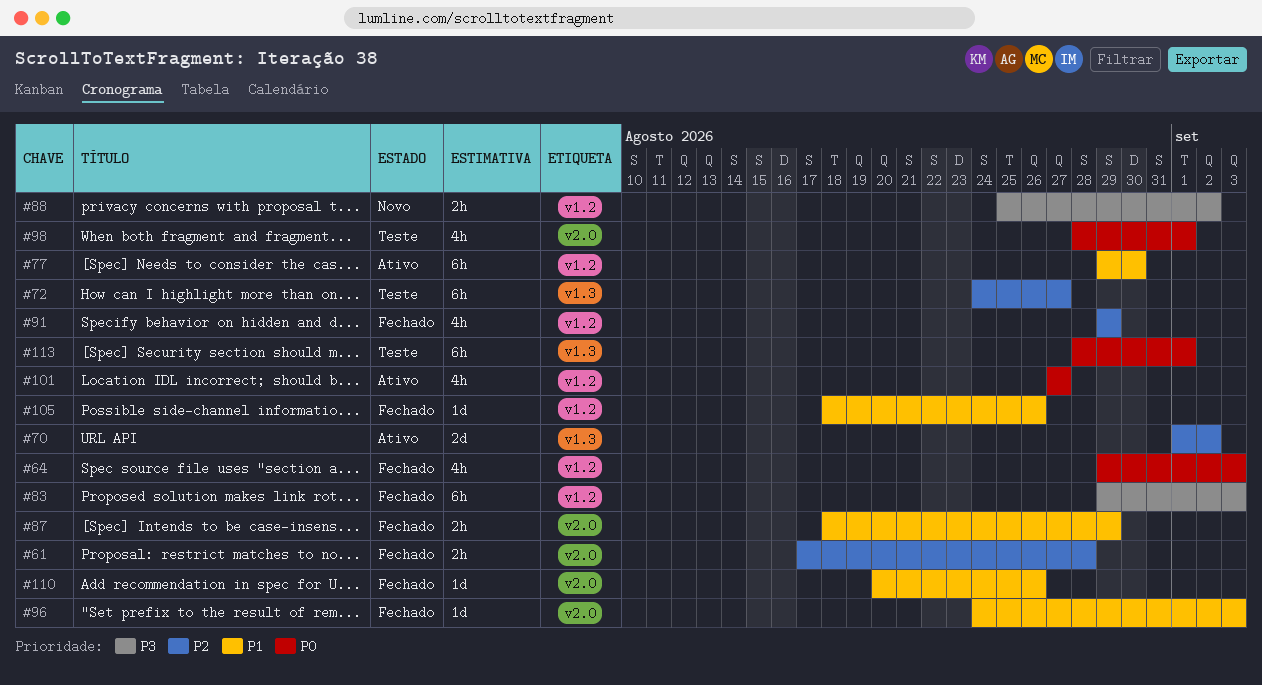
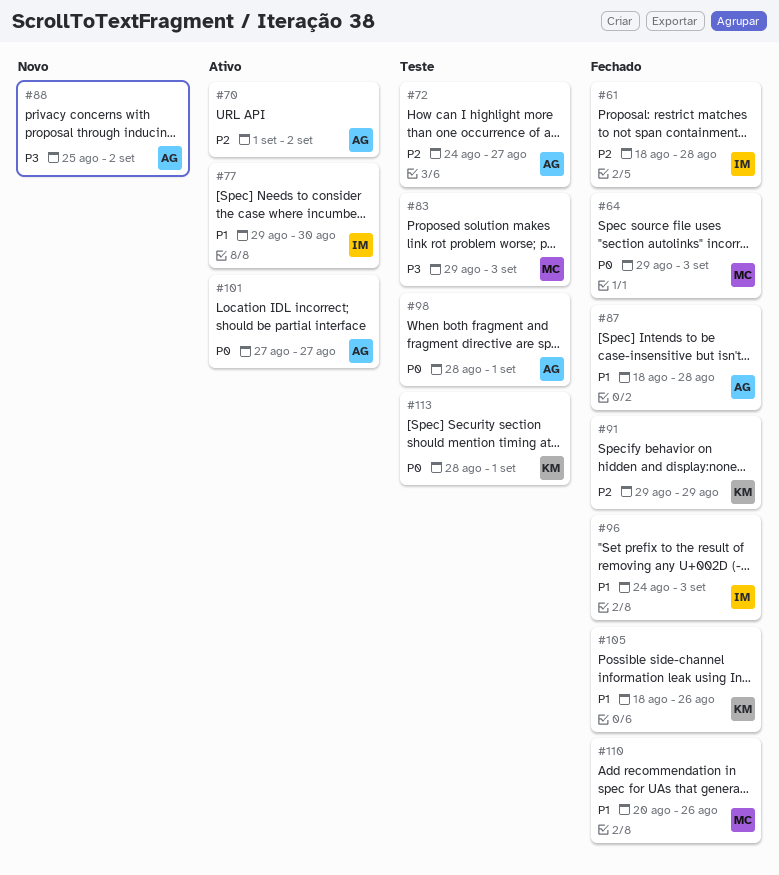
#61, start: Aug 17 -> Aug 18
#83, status: Fechado -> Teste
#87, due: Aug 29 -> Aug 28

